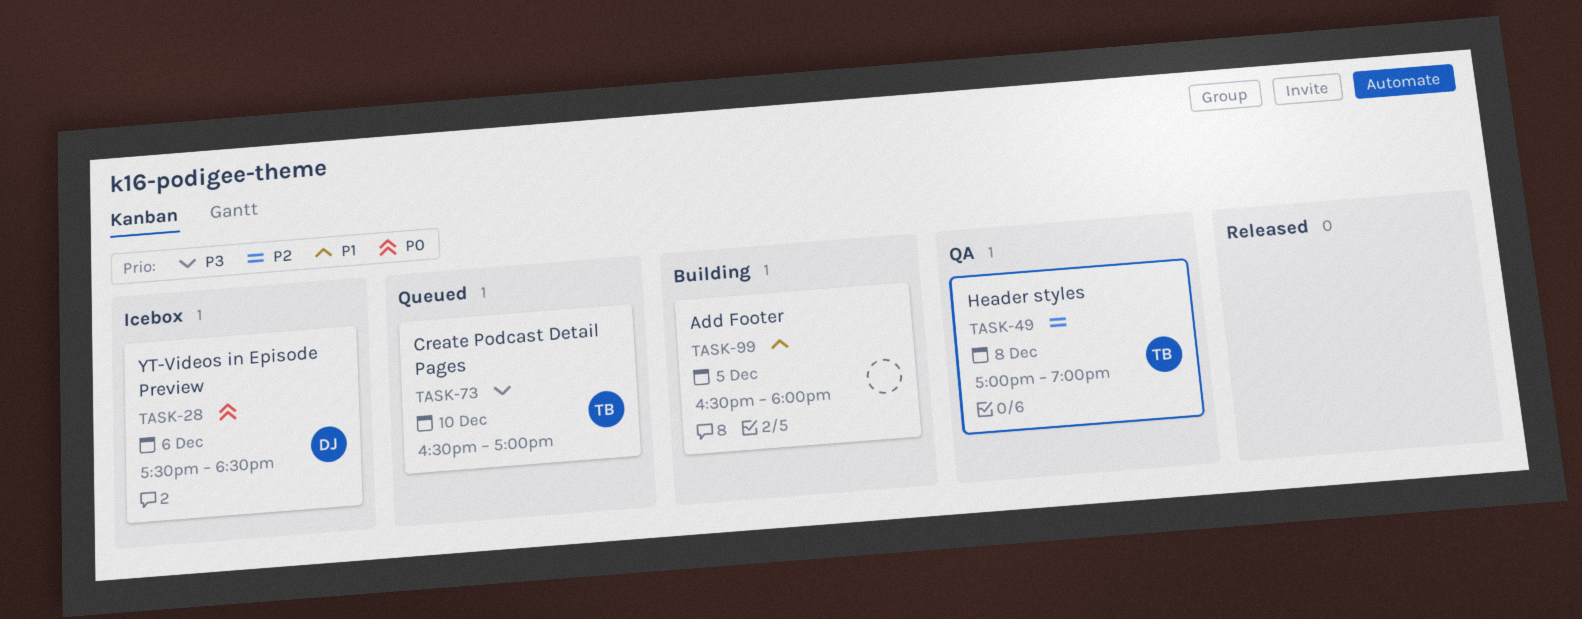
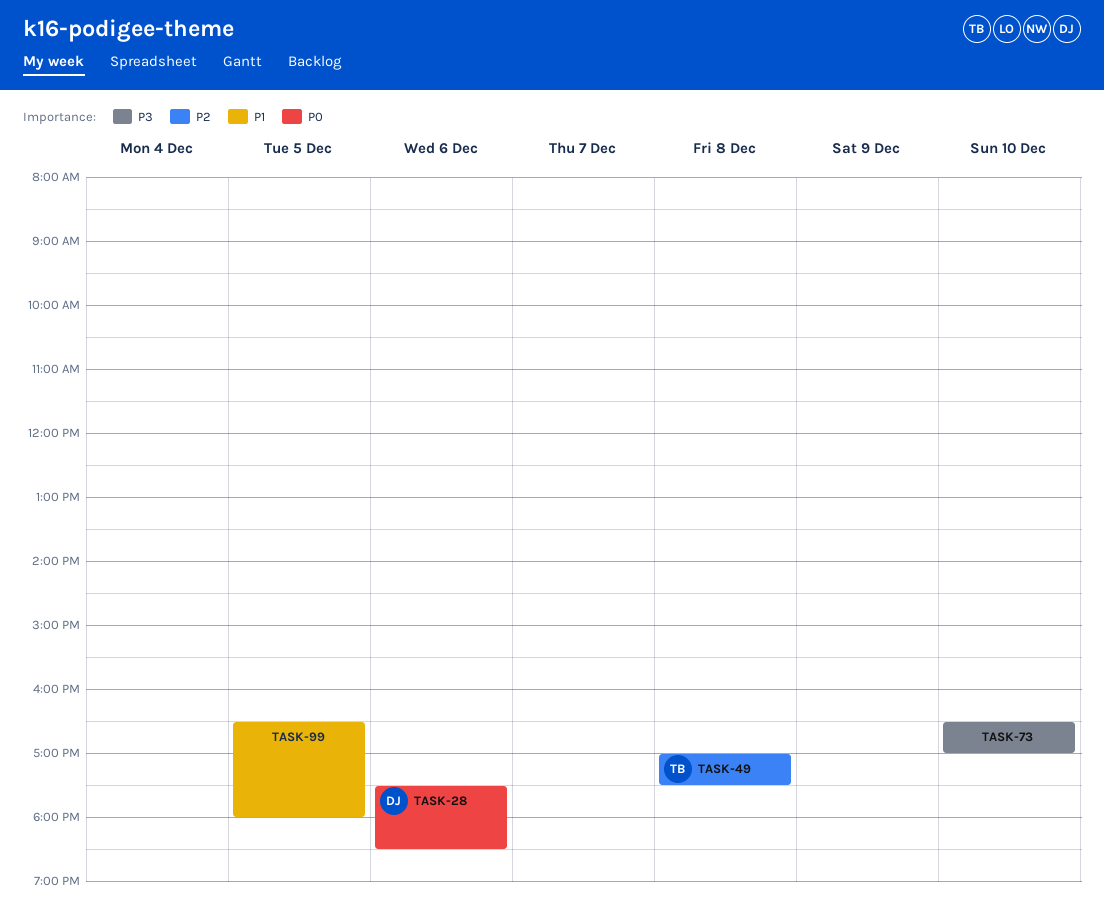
TASK-49, ends: 19:00 -> 17:30
TASK-73, owner: TB -> none

